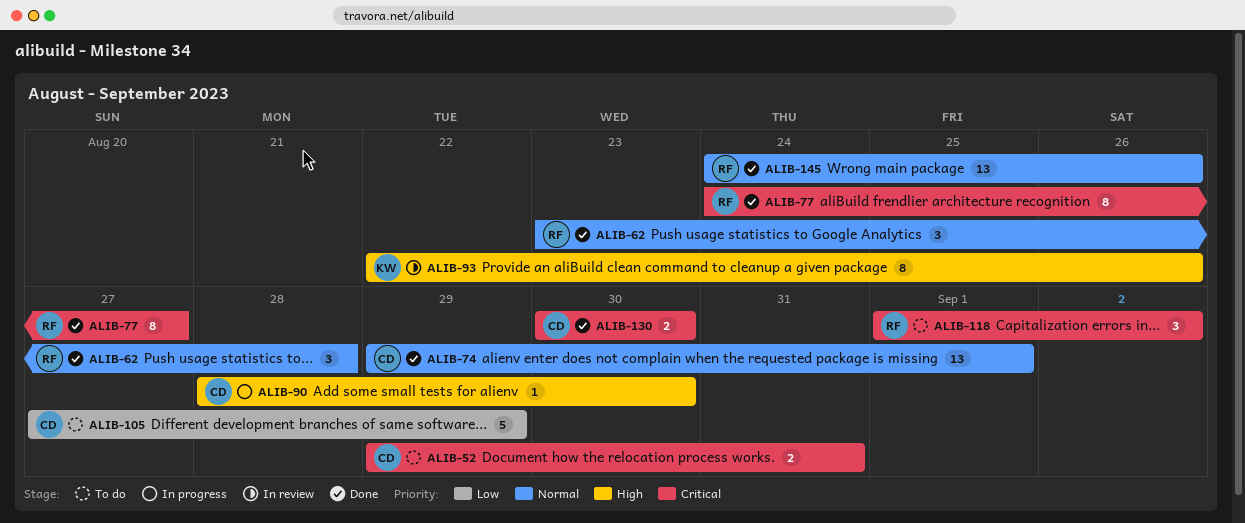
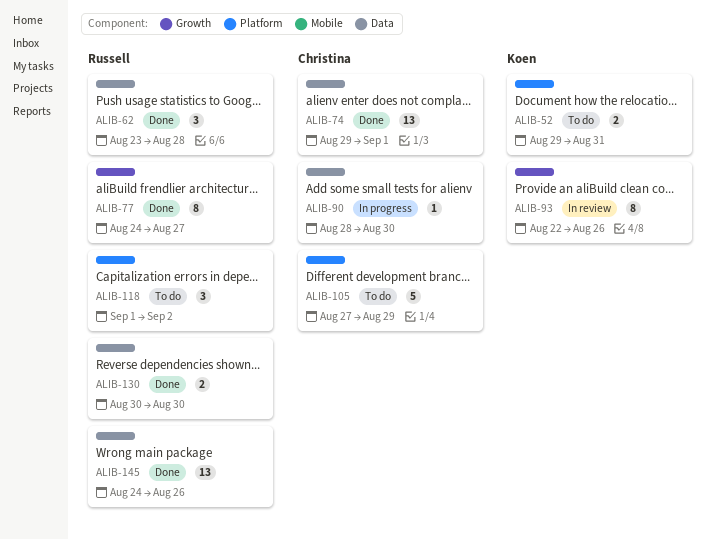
ALIB-52, owner: Christina -> Koen
ALIB-130, owner: Christina -> Russell

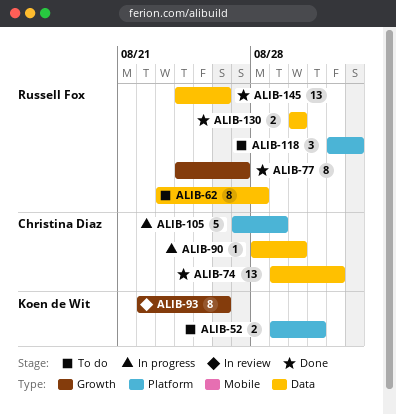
ALIB-62, status: Done -> To do
ALIB-62, estimate: 3 -> 8
ALIB-105, status: To do -> In progress

